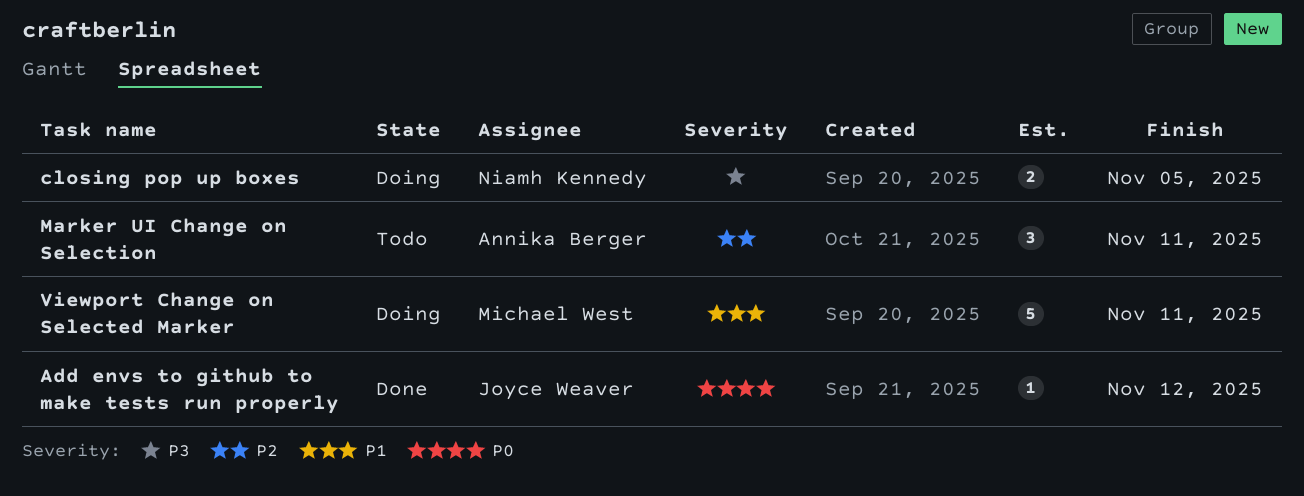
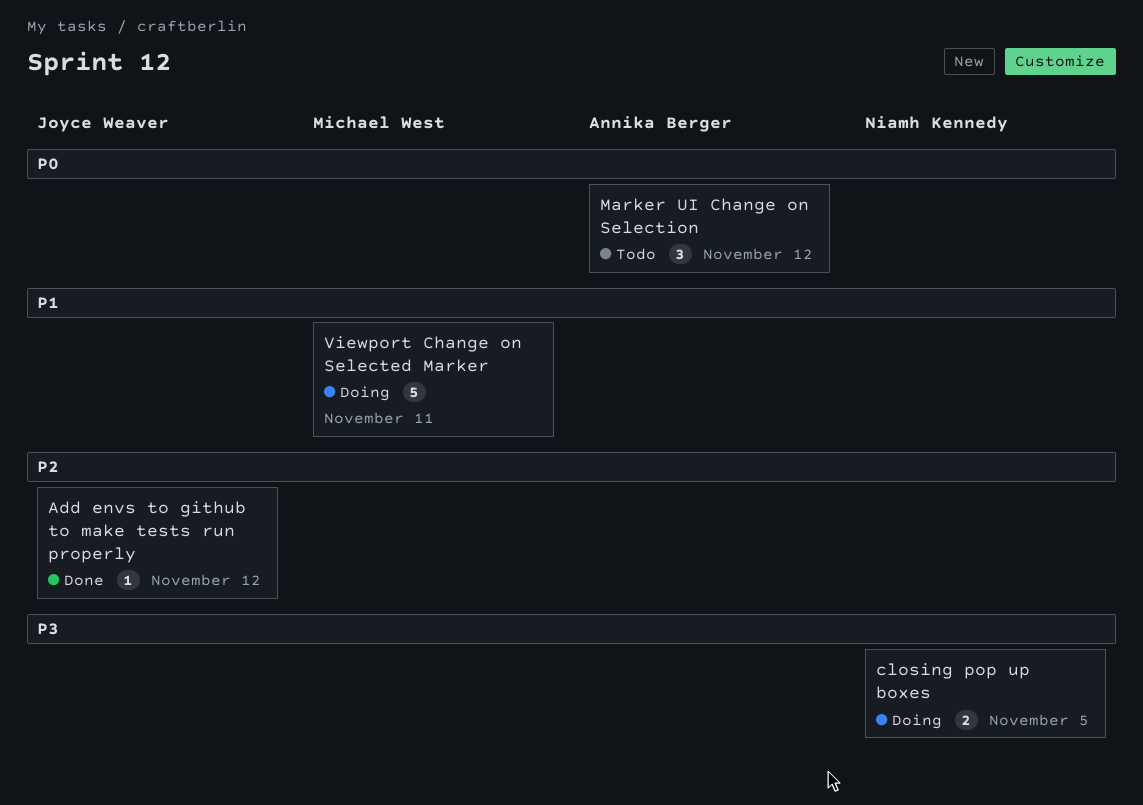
Add envs to github to make tests run properly, priority: P0 -> P2
Marker UI Change on Selection, priority: P2 -> P0
Marker UI Change on Selection, due: Nov 11 -> Nov 12

